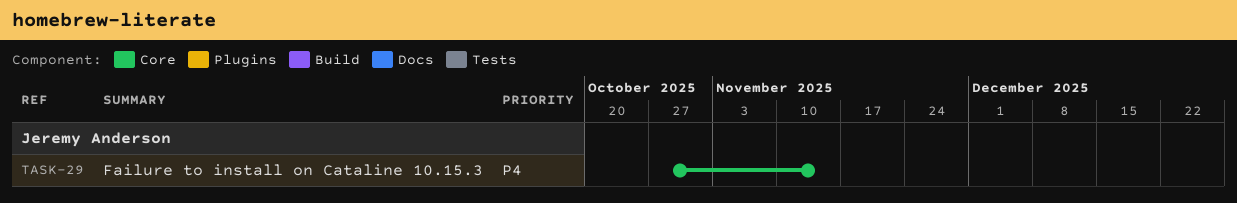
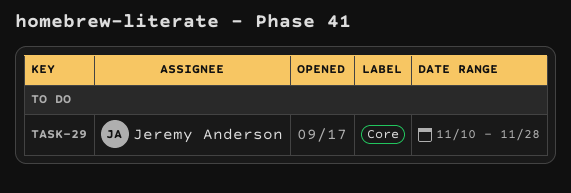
TASK-29, start: Oct 27 -> Nov 10
TASK-29, due: Nov 14 -> Nov 28

